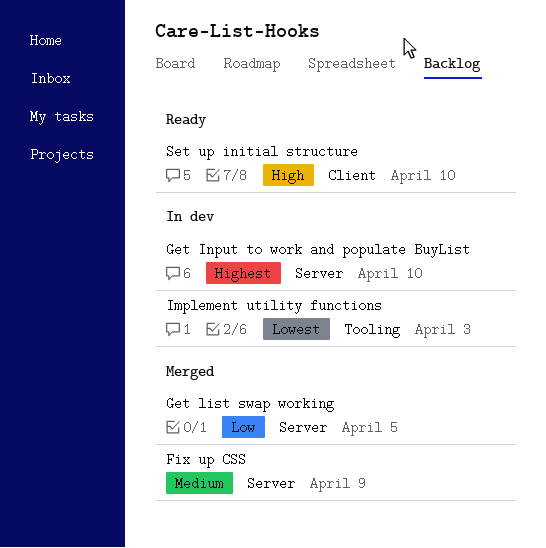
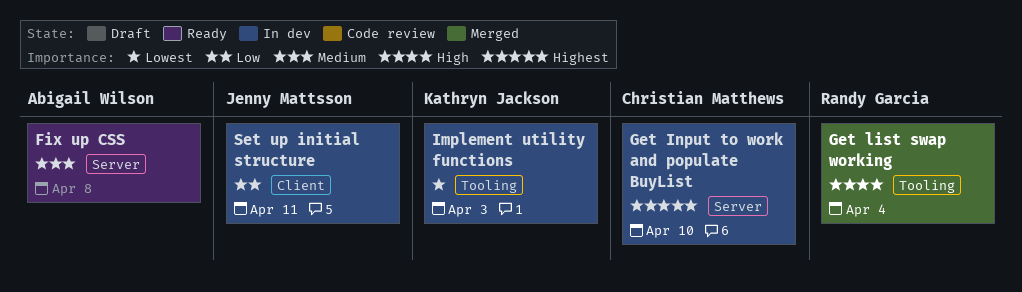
Fix up CSS, status: Merged -> Ready
Fix up CSS, due: Apr 9 -> Apr 8
Get list swap working, priority: Low -> High
Get list swap working, label: Server -> Tooling
Get list swap working, due: Apr 5 -> Apr 4
Set up initial structure, status: Ready -> In dev
Set up initial structure, priority: High -> Low
Set up initial structure, due: Apr 10 -> Apr 11

